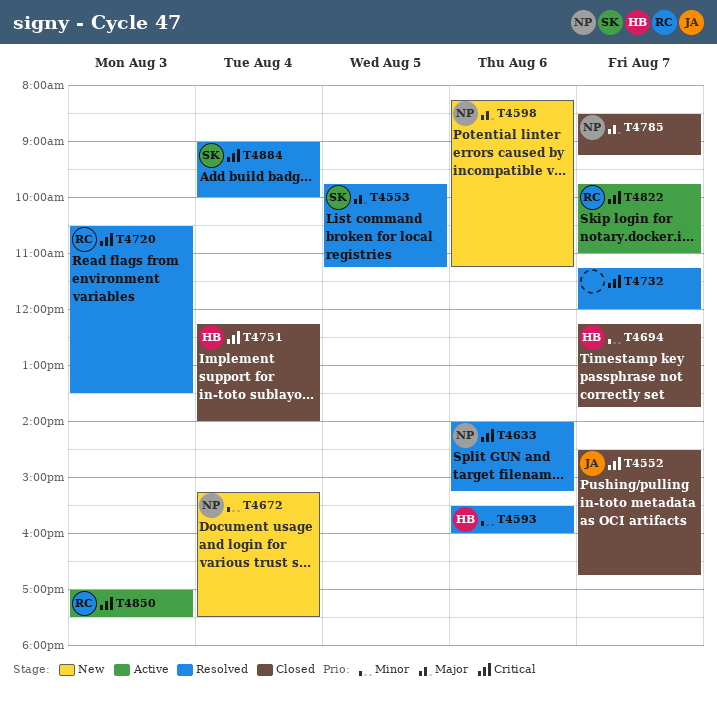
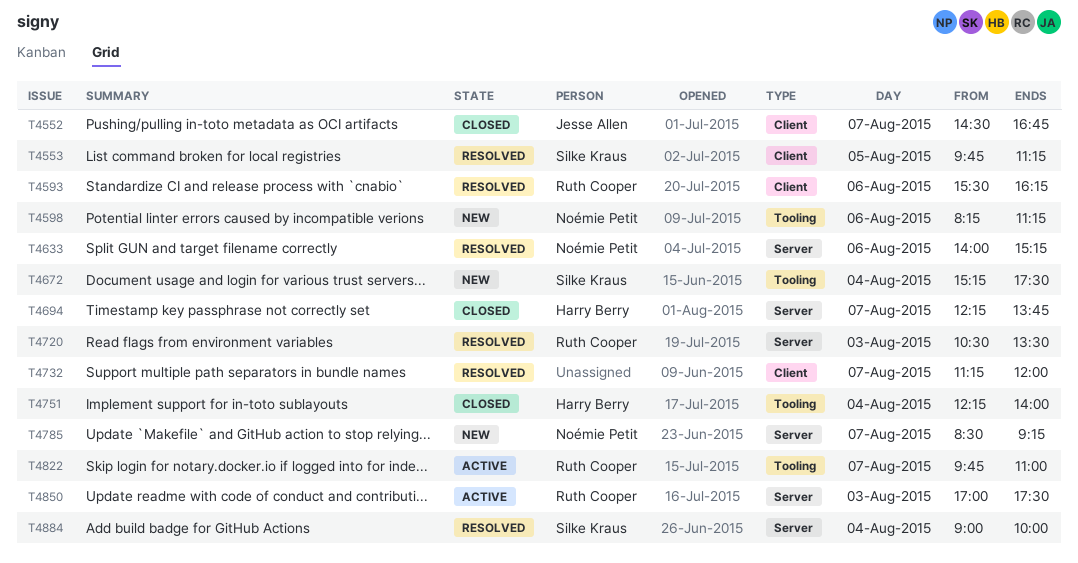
T4593, owner: Harry Berry -> Ruth Cooper
T4593, ends: 16:00 -> 16:15
T4672, owner: Noémie Petit -> Silke Kraus
T4785, status: Closed -> New

